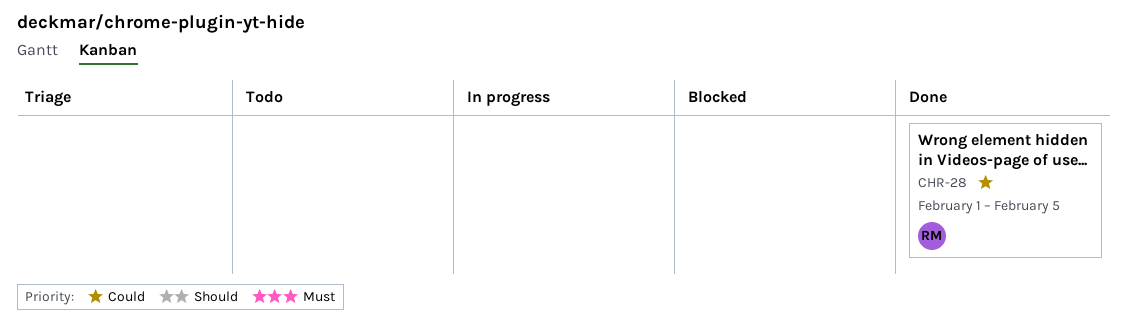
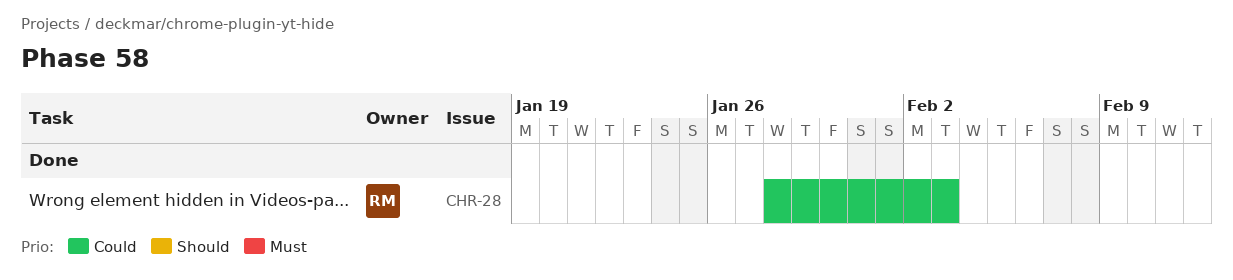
CHR-28, start: Feb 1 -> Jan 28
CHR-28, due: Feb 5 -> Feb 3

